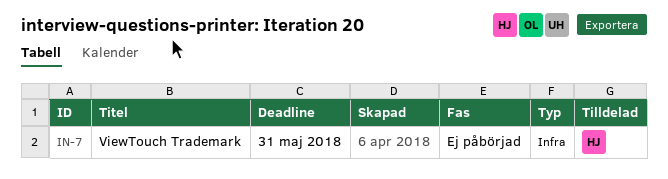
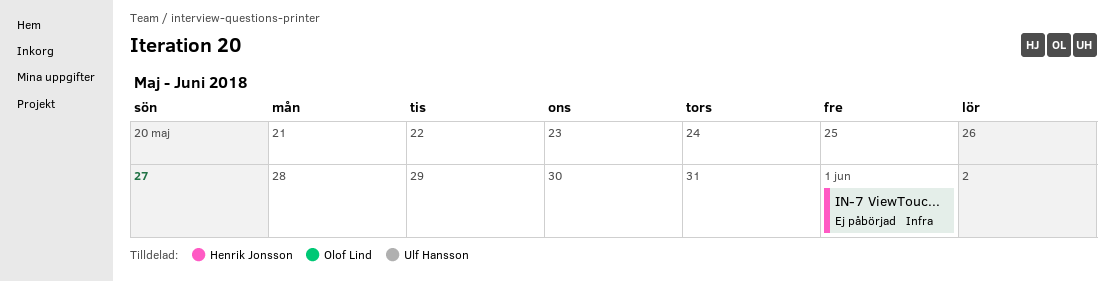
IN-7, due: May 31 -> Jun 1

